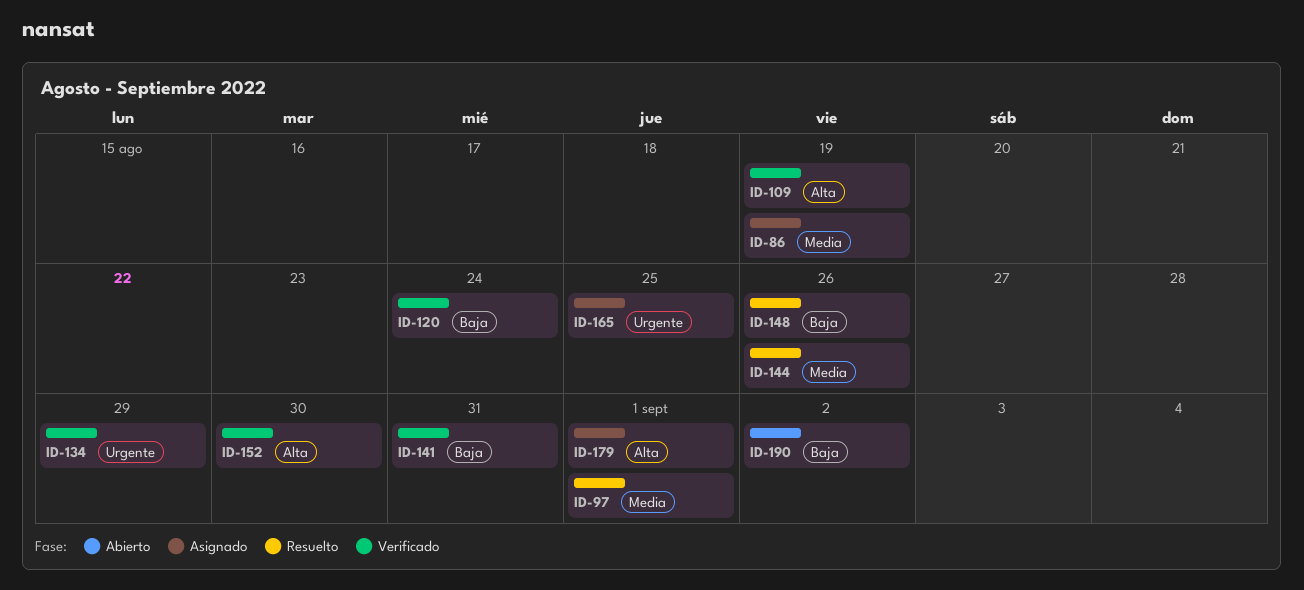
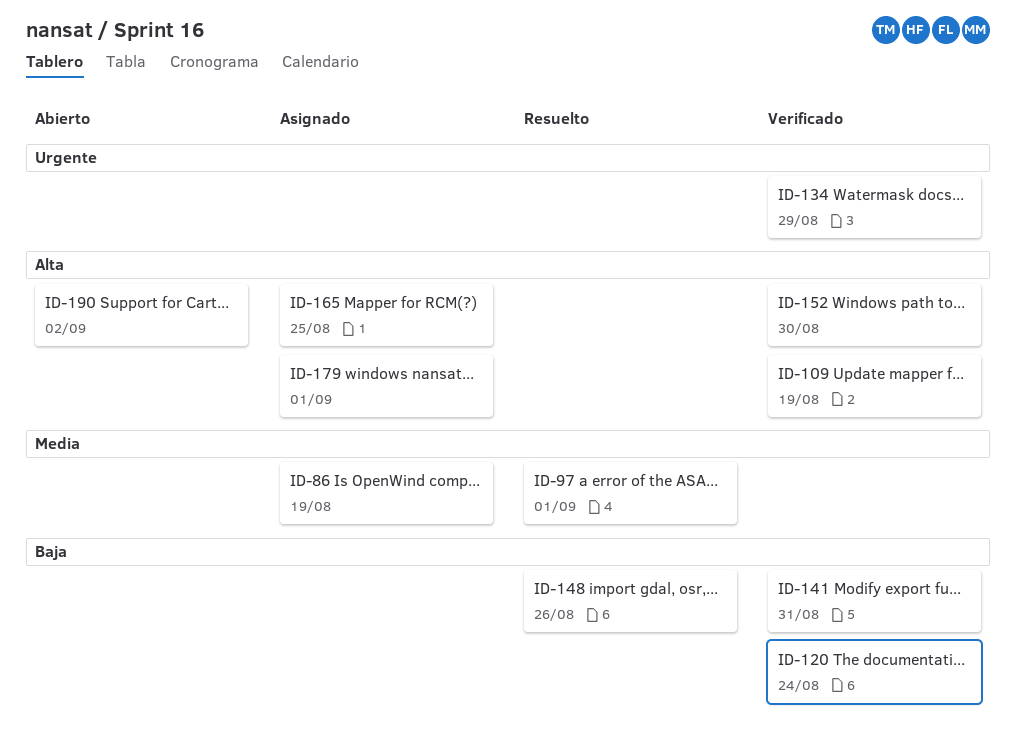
ID-144: present -> none
ID-165, priority: Urgente -> Alta
ID-190, priority: Baja -> Alta

